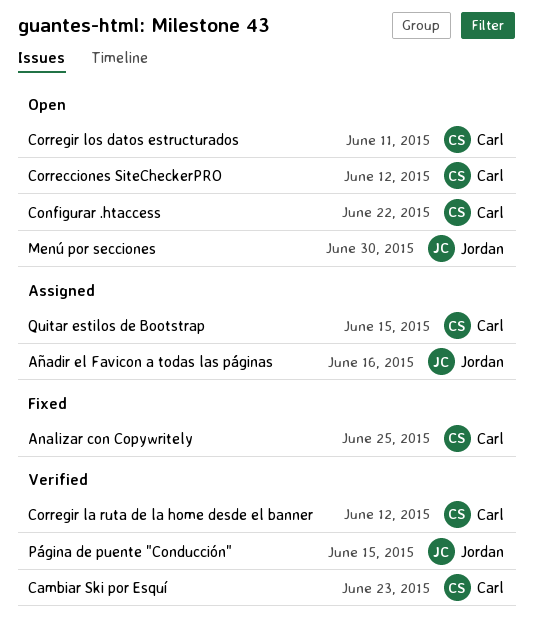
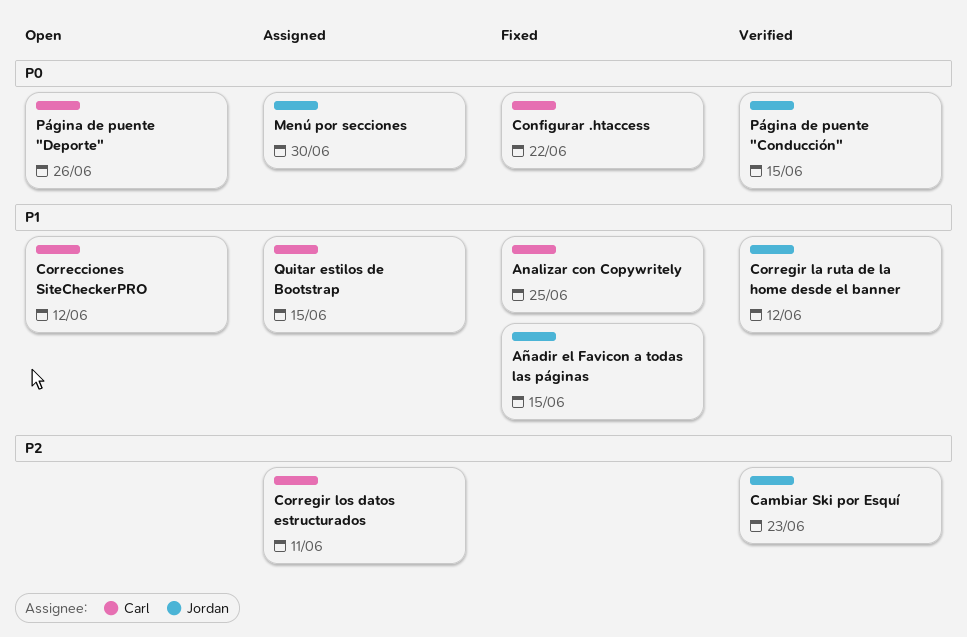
Añadir el Favicon a todas las páginas, status: Assigned -> Fixed
Añadir el Favicon a todas las páginas, due: Jun 16 -> Jun 15
Cambiar Ski por Esquí, owner: Carl -> Jordan
Configurar .htaccess, status: Open -> Fixed
Corregir la ruta de la home desde el banner, owner: Carl -> Jordan
Corregir los datos estructurados, status: Open -> Assigned
Menú por secciones, status: Open -> Assigned
Página de puente "Deporte": none -> present

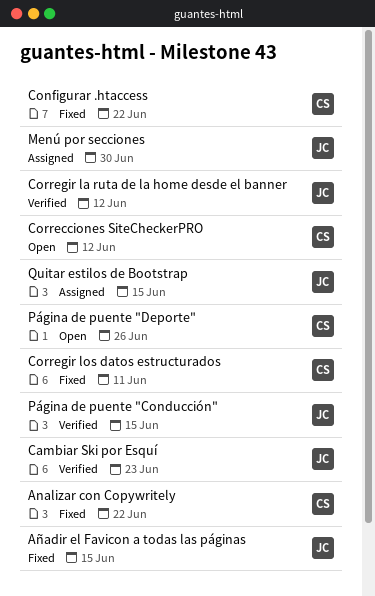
Analizar con Copywritely, due: Jun 25 -> Jun 22
Corregir los datos estructurados, status: Assigned -> Fixed
Quitar estilos de Bootstrap, owner: Carl -> Jordan

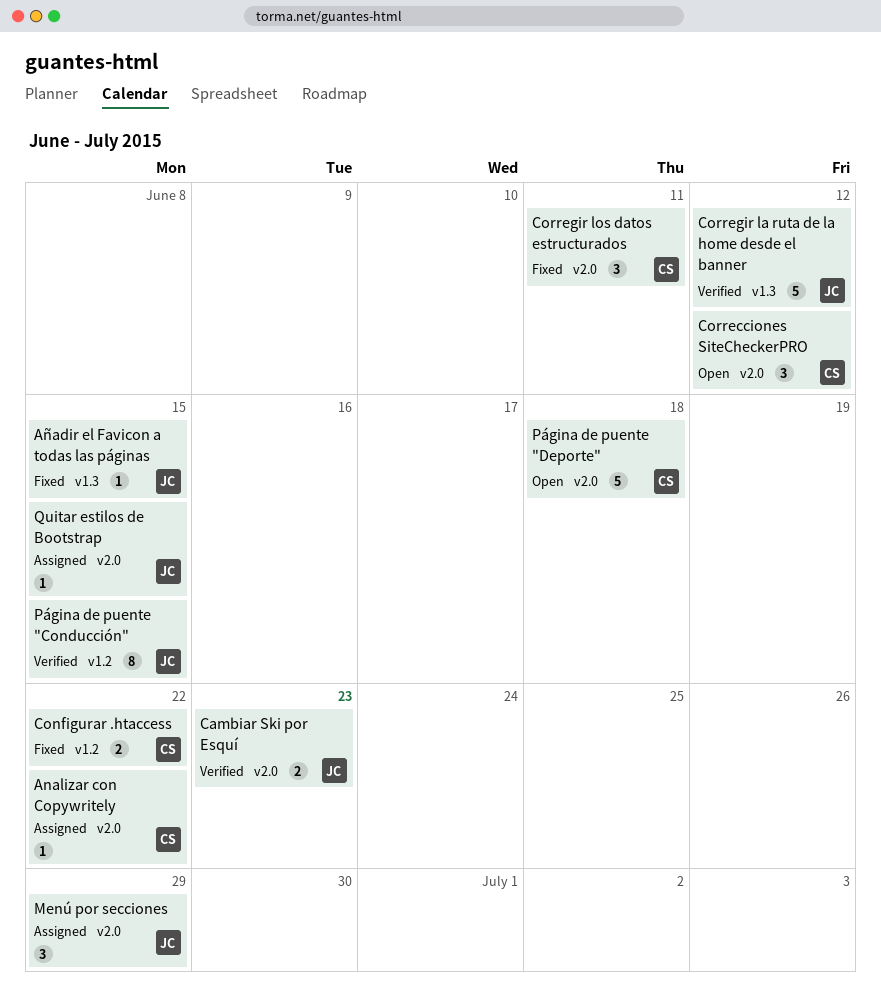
Analizar con Copywritely, status: Fixed -> Assigned
Menú por secciones, due: Jun 30 -> Jun 29
Página de puente "Deporte", due: Jun 26 -> Jun 18

